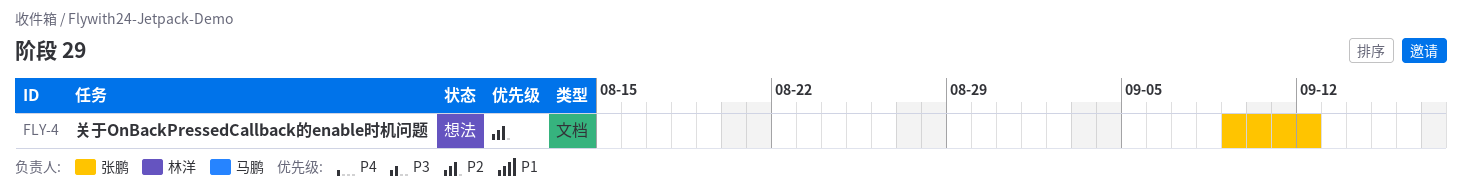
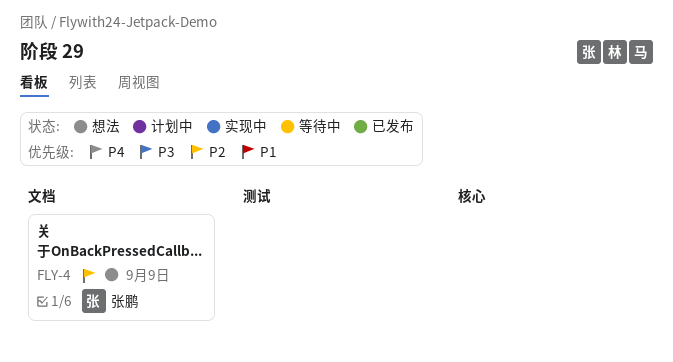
FLY-4, due: Sep 12 -> Sep 9

